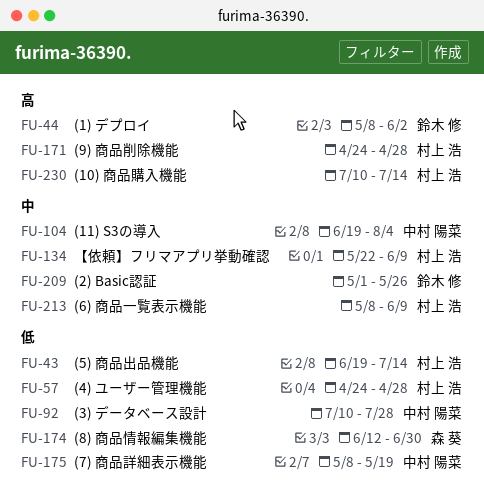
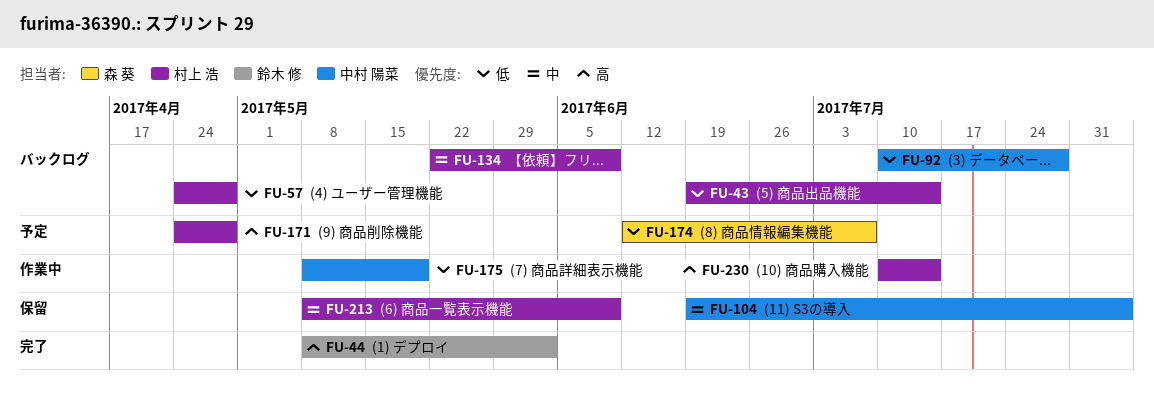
FU-174, due: Jun 30 -> Jul 7
FU-209: present -> none

